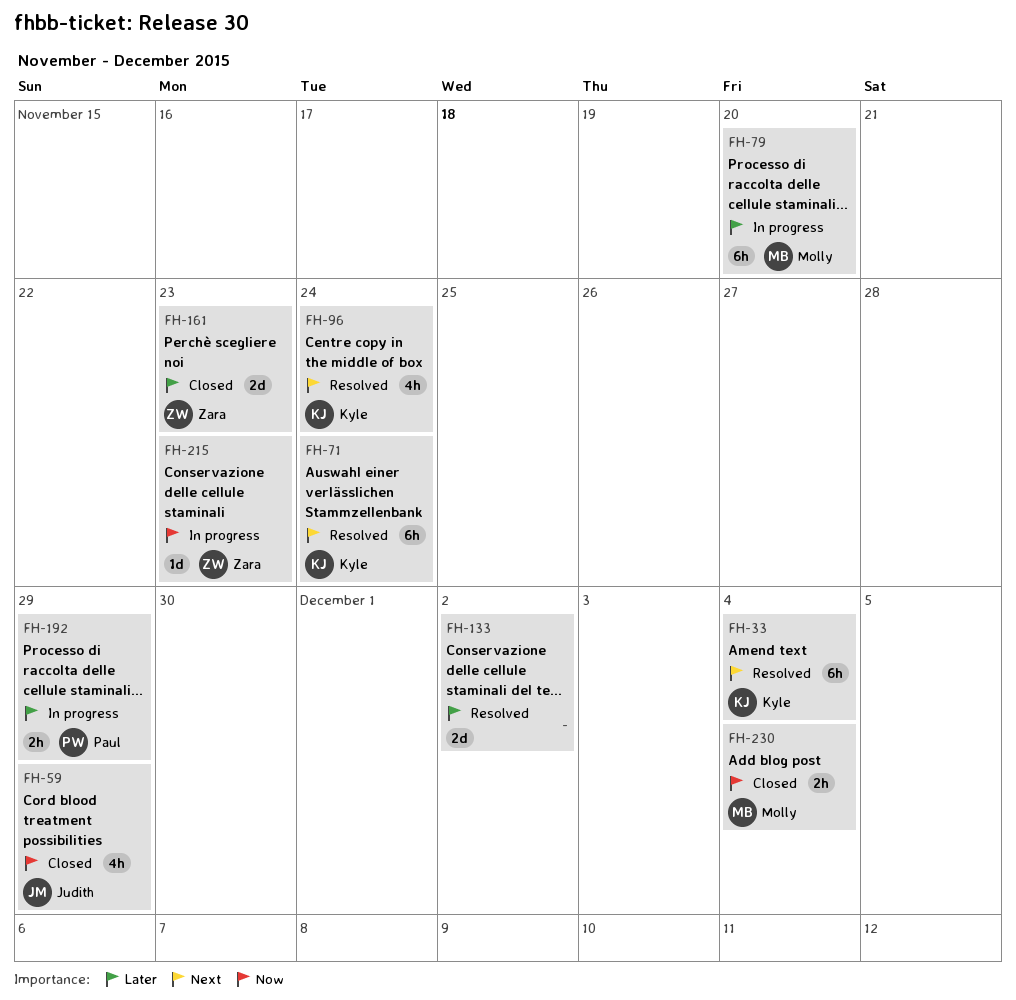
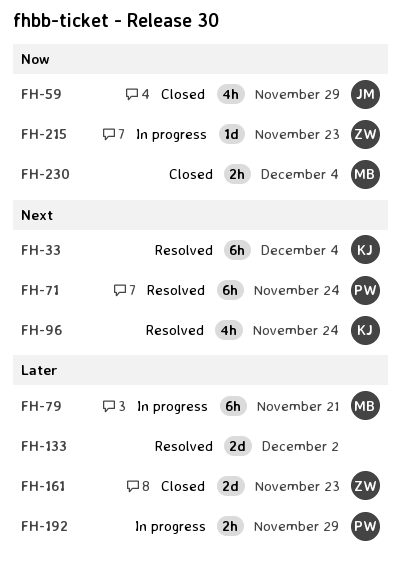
FH-71, owner: Kyle -> Paul
FH-79, due: Nov 20 -> Nov 21

